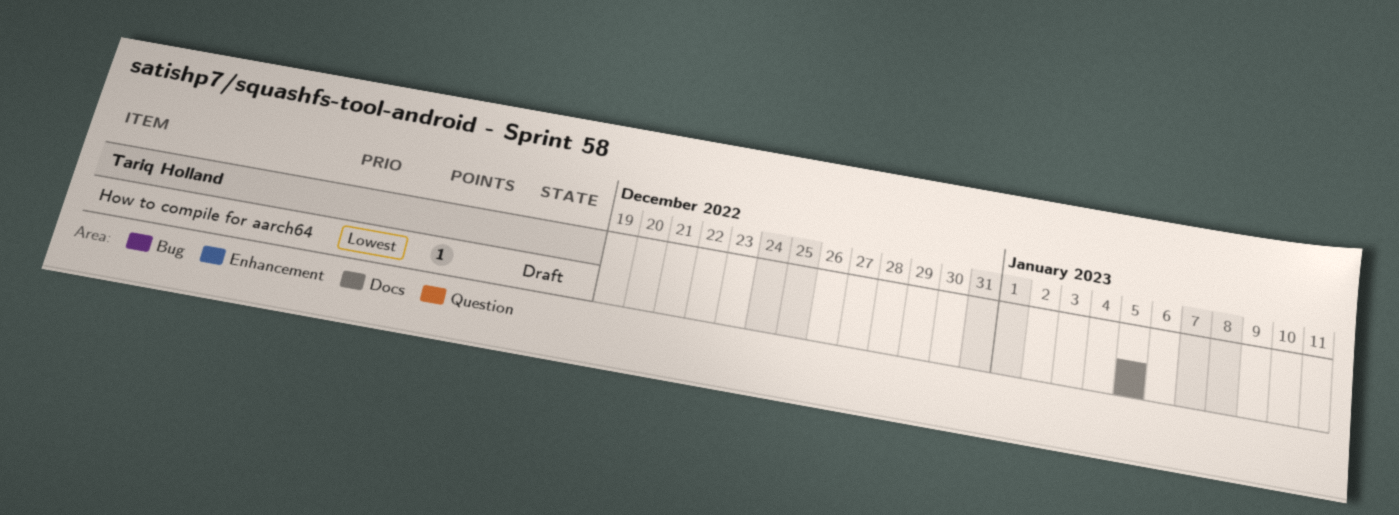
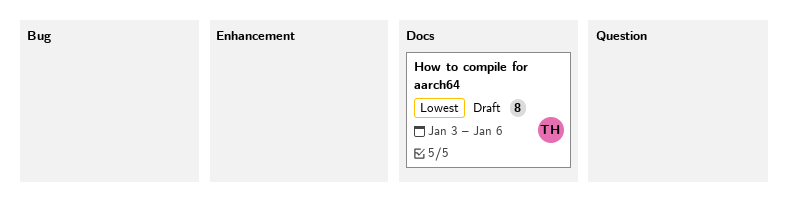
How to compile for aarch64, estimate: 1 -> 8
How to compile for aarch64, start: Jan 5 -> Jan 3
How to compile for aarch64, due: Jan 5 -> Jan 6

